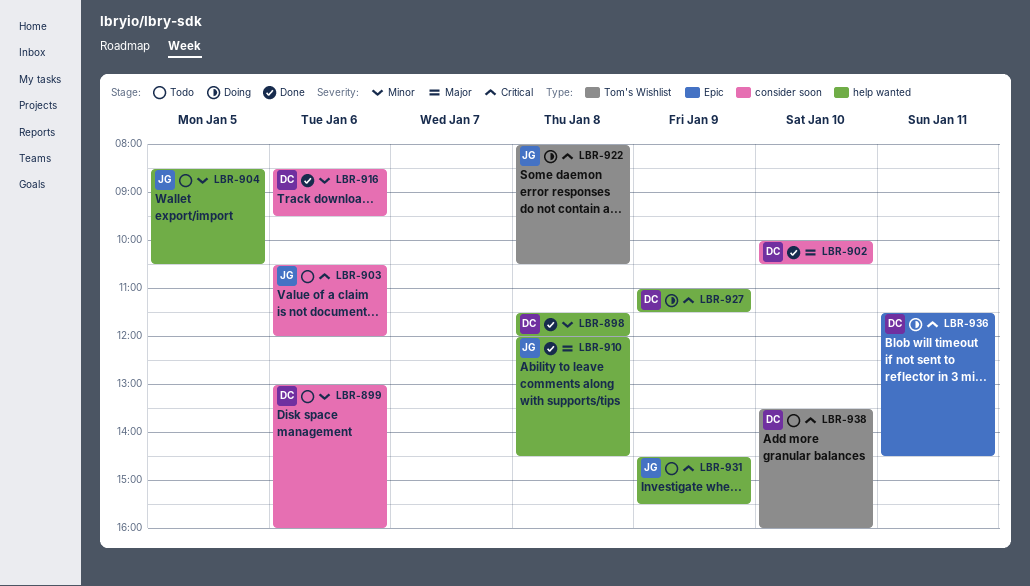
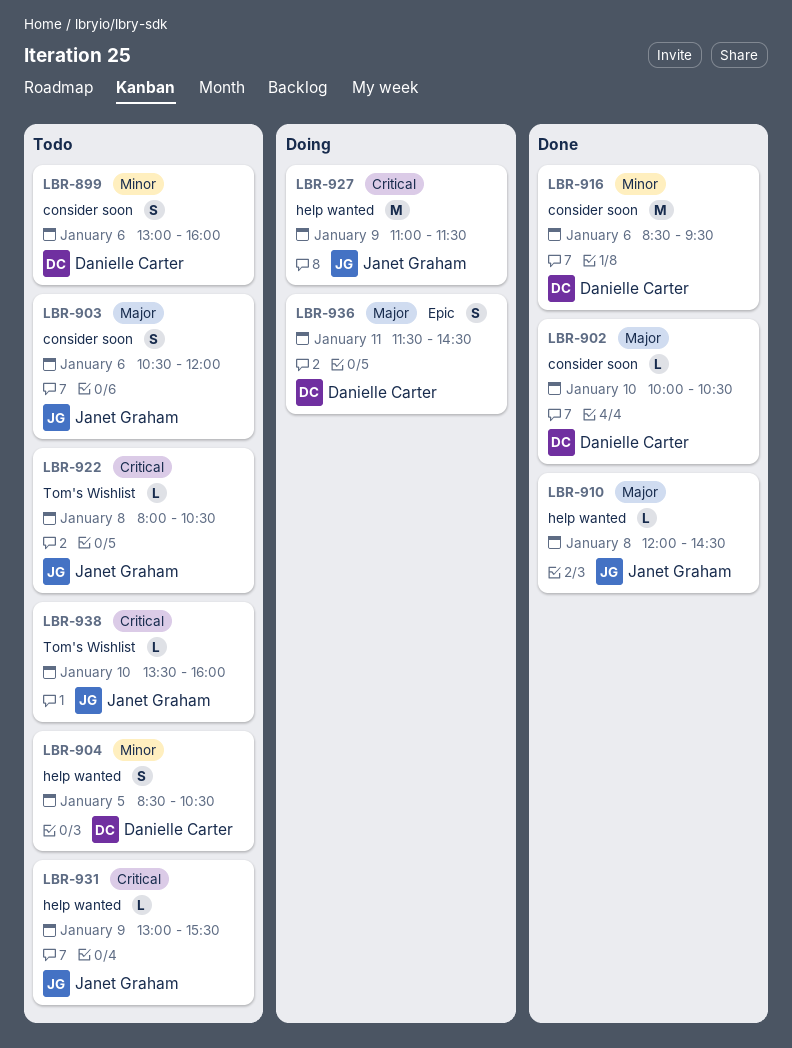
LBR-898: present -> none
LBR-903, priority: Critical -> Major
LBR-904, owner: Janet Graham -> Danielle Carter
LBR-922, status: Doing -> Todo
LBR-927, owner: Danielle Carter -> Janet Graham
LBR-931, begins: 14:30 -> 13:00
LBR-936, priority: Critical -> Major
LBR-938, owner: Danielle Carter -> Janet Graham

